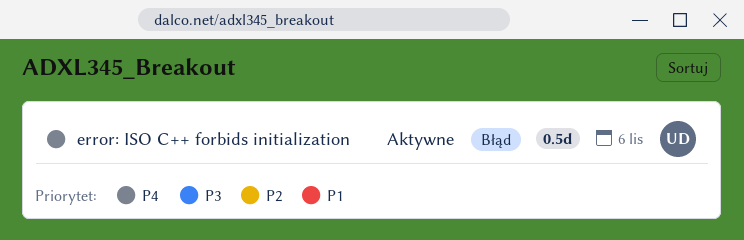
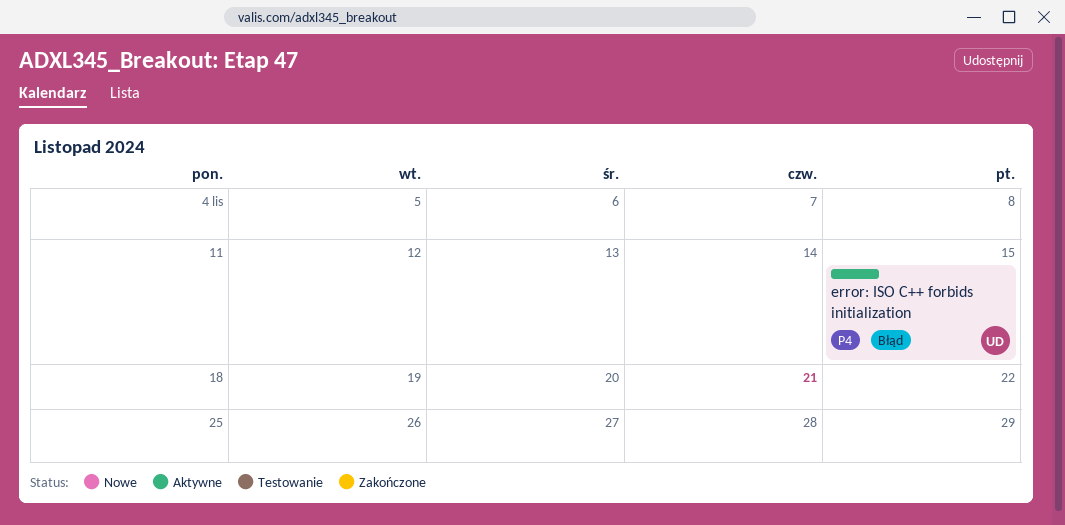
error: ISO C++ forbids initialization, due: Nov 6 -> Nov 15

